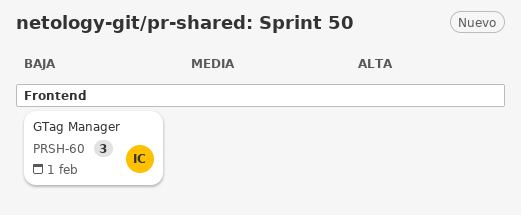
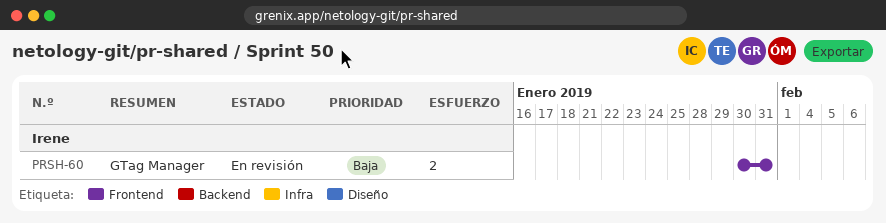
PRSH-60, estimate: 3 -> 2
PRSH-60, due: Feb 1 -> Jan 31

